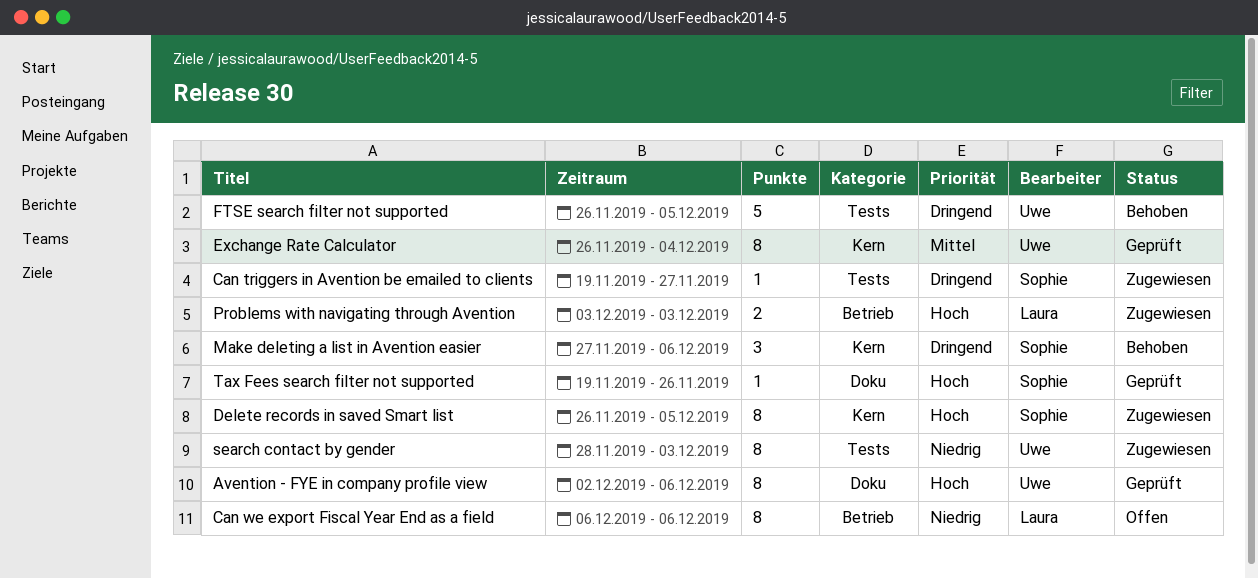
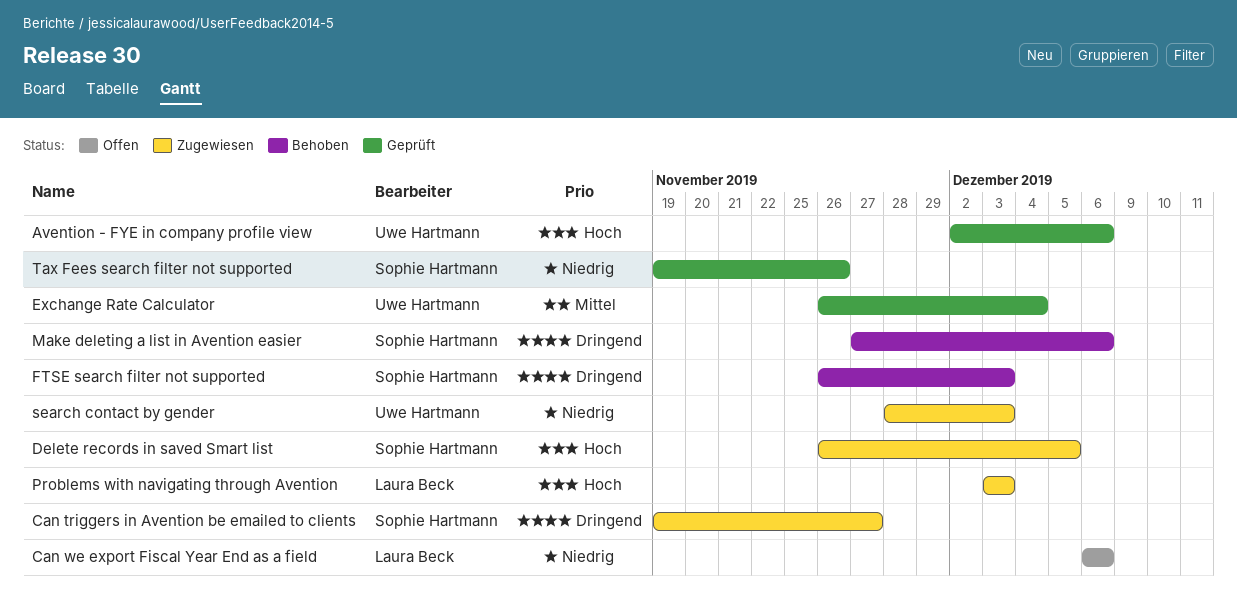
FTSE search filter not supported, owner: Uwe Hartmann -> Sophie Hartmann
FTSE search filter not supported, due: Dec 5 -> Dec 3
Tax Fees search filter not supported, priority: Hoch -> Niedrig

